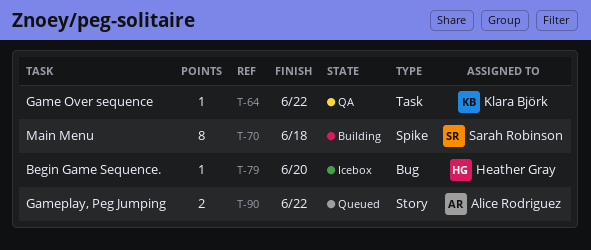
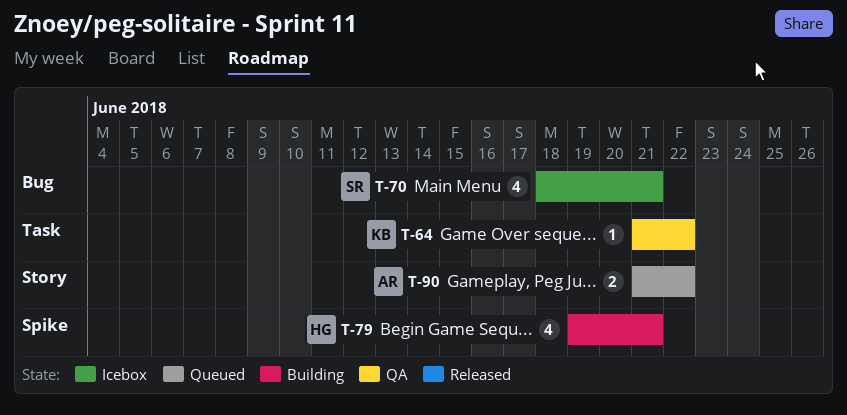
T-70, status: Building -> Icebox
T-70, label: Spike -> Bug
T-70, estimate: 8 -> 4
T-70, due: Jun 18 -> Jun 21
T-79, status: Icebox -> Building
T-79, label: Bug -> Spike
T-79, estimate: 1 -> 4
T-79, due: Jun 20 -> Jun 21

